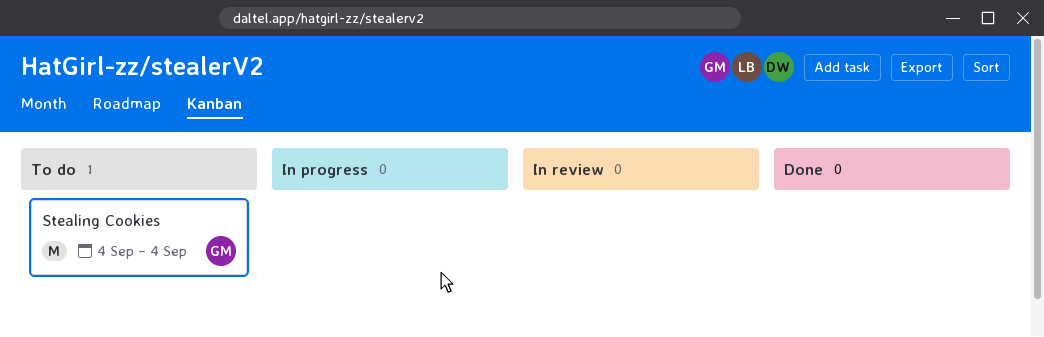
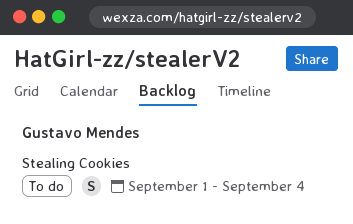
Stealing Cookies, estimate: M -> S
Stealing Cookies, start: Sep 4 -> Sep 1

